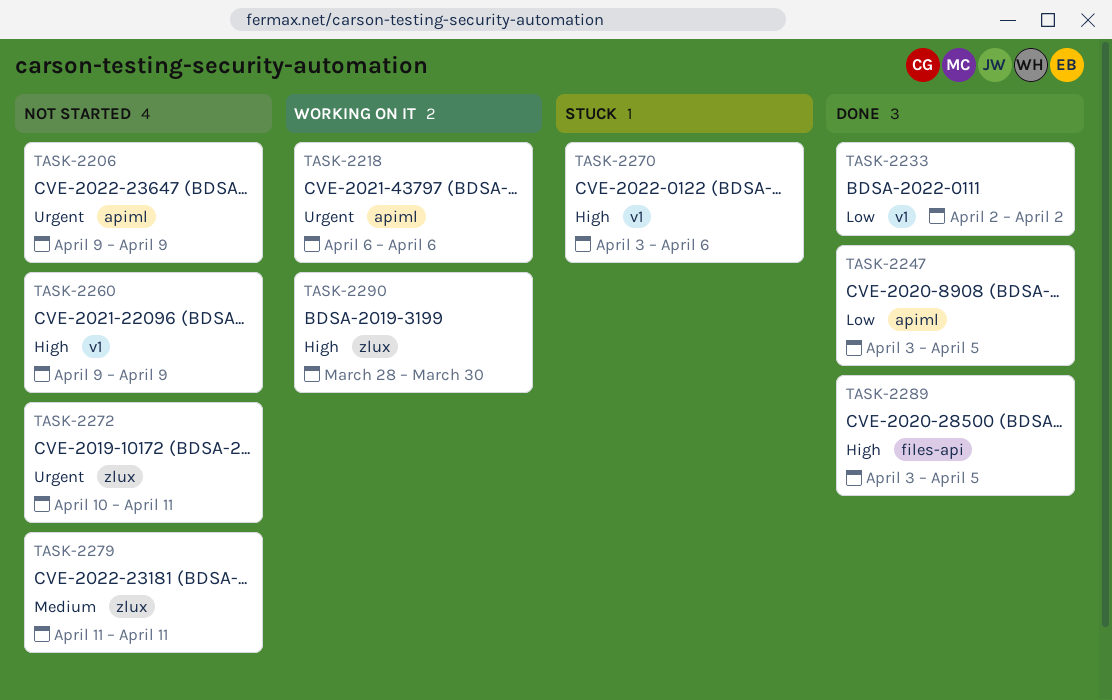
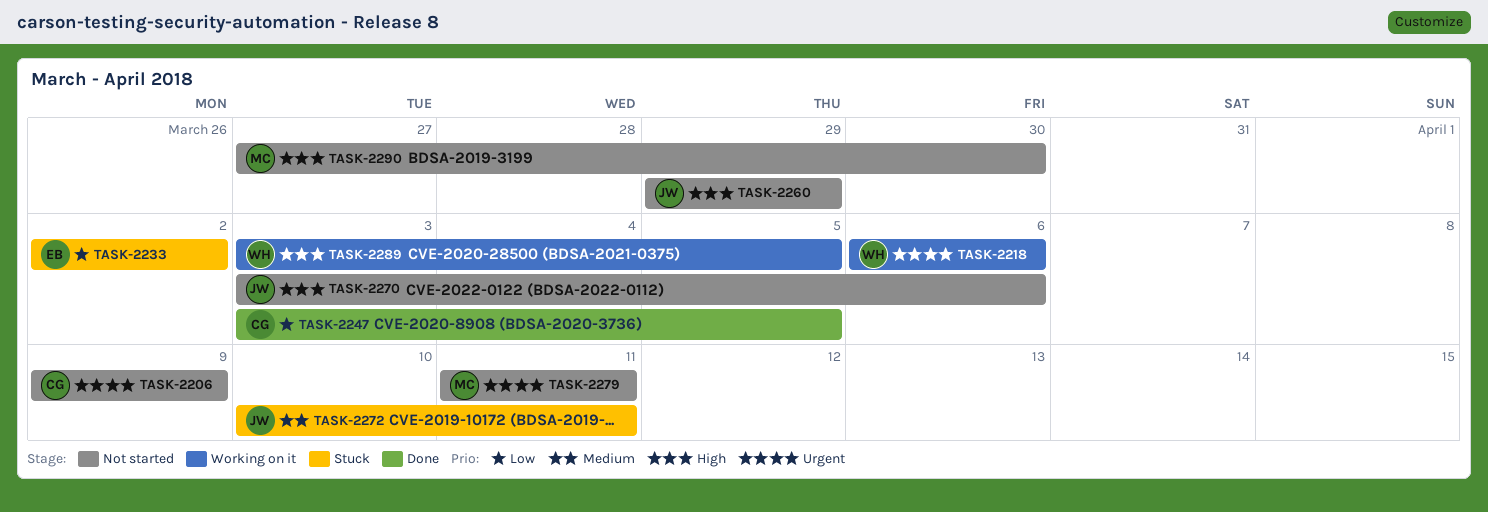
TASK-2233, status: Done -> Stuck
TASK-2260, start: Apr 9 -> Mar 29
TASK-2260, due: Apr 9 -> Mar 29
TASK-2270, status: Stuck -> Not started
TASK-2272, status: Not started -> Stuck
TASK-2272, priority: Urgent -> Medium
TASK-2279, priority: Medium -> Urgent
TASK-2289, status: Done -> Working on it
TASK-2290, status: Working on it -> Not started
TASK-2290, start: Mar 28 -> Mar 27

